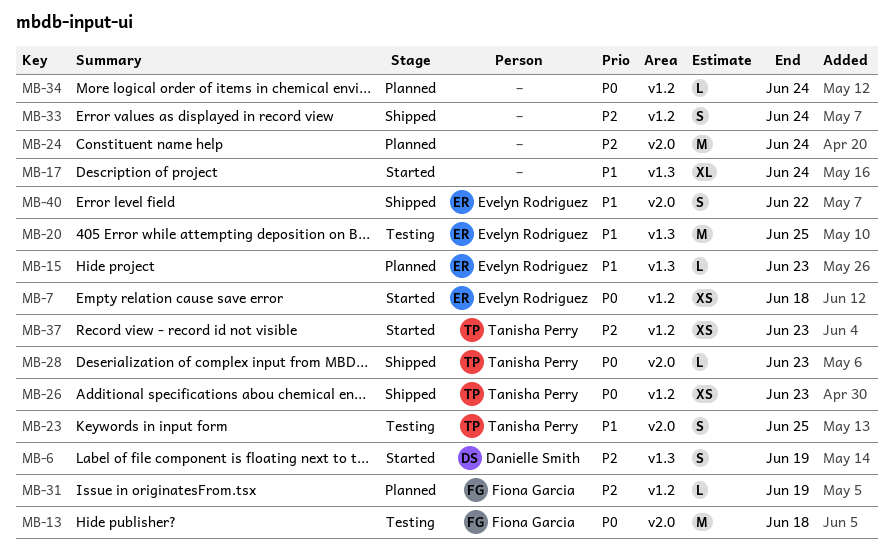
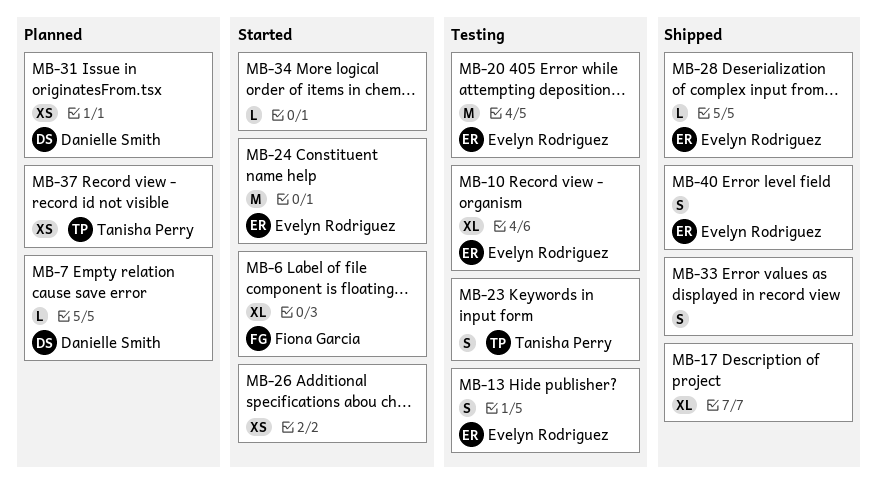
MB-6, owner: Danielle Smith -> Fiona Garcia
MB-6, estimate: S -> XL
MB-7, status: Started -> Planned
MB-7, owner: Evelyn Rodriguez -> Danielle Smith
MB-7, estimate: XS -> L
MB-10: none -> present
MB-13, owner: Fiona Garcia -> Evelyn Rodriguez
MB-13, estimate: M -> S
MB-15: present -> none
MB-17, status: Started -> Shipped
MB-24, status: Planned -> Started
MB-24, owner: none -> Evelyn Rodriguez
MB-26, status: Shipped -> Started
MB-26, owner: Tanisha Perry -> none
MB-28, owner: Tanisha Perry -> Evelyn Rodriguez
MB-31, owner: Fiona Garcia -> Danielle Smith
MB-31, estimate: L -> XS
MB-34, status: Planned -> Started
MB-37, status: Started -> Planned

